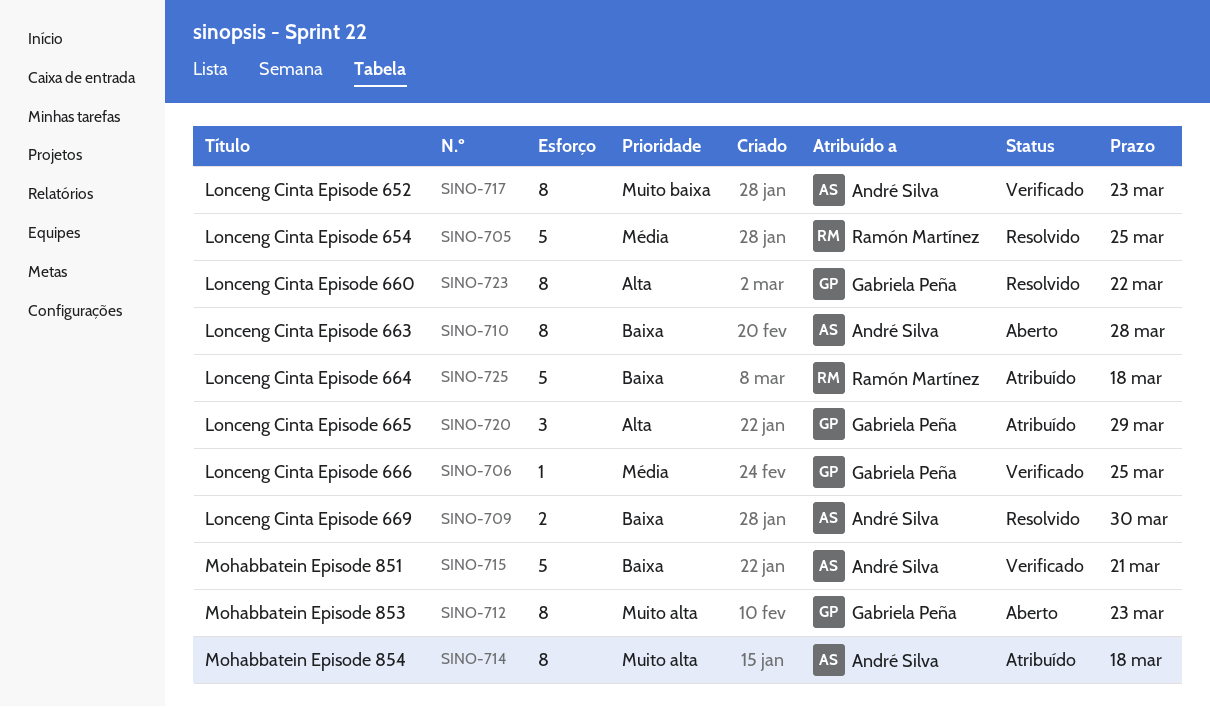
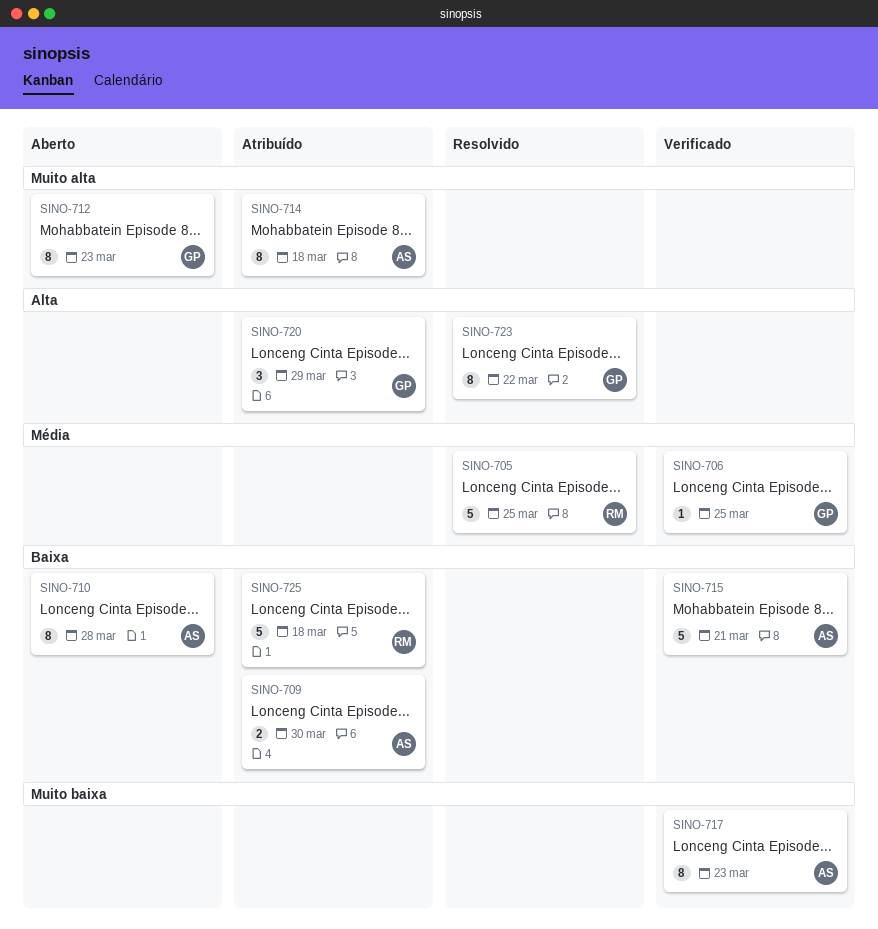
SINO-709, status: Resolvido -> Atribuído

